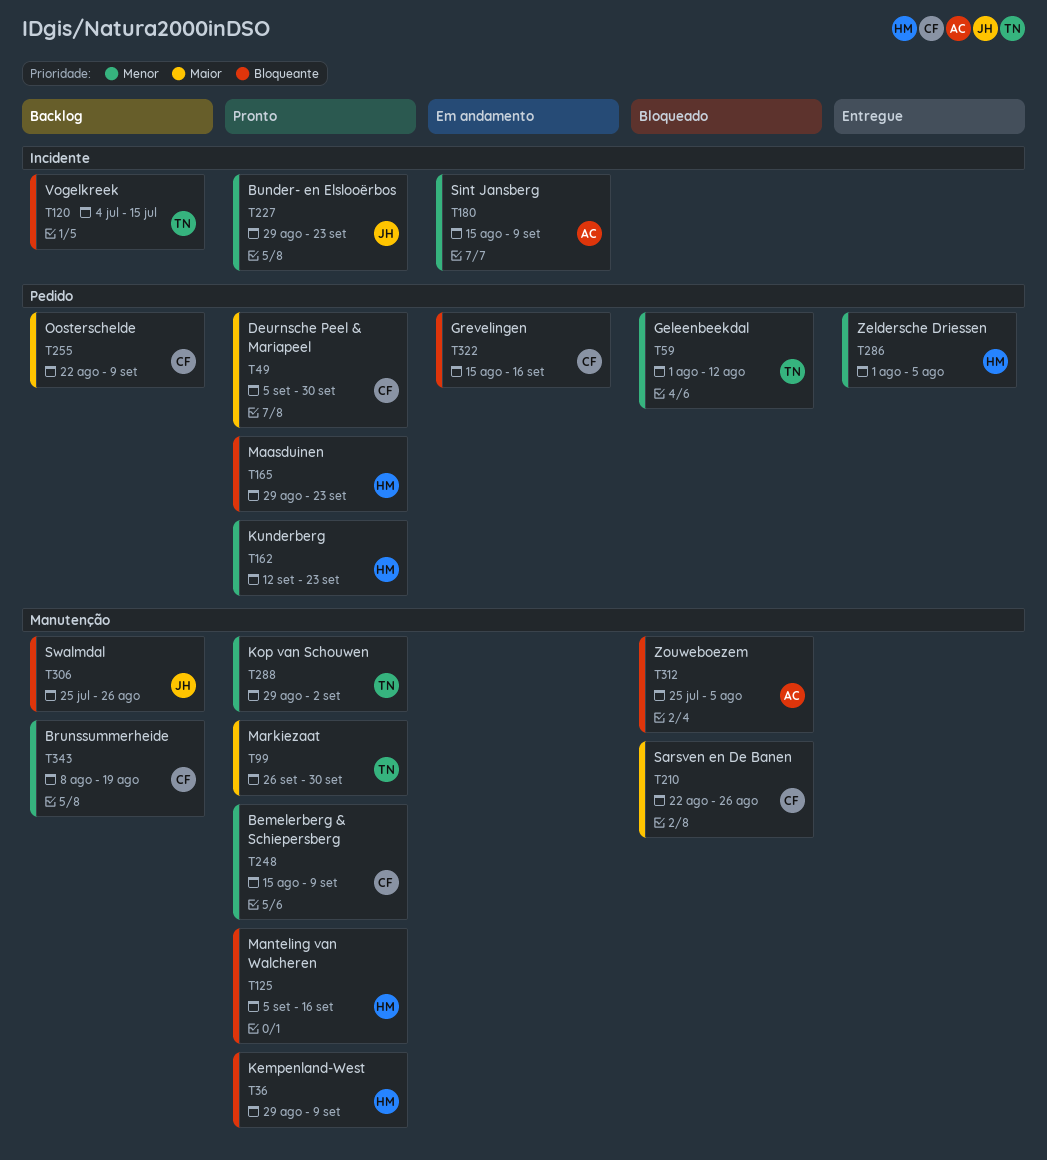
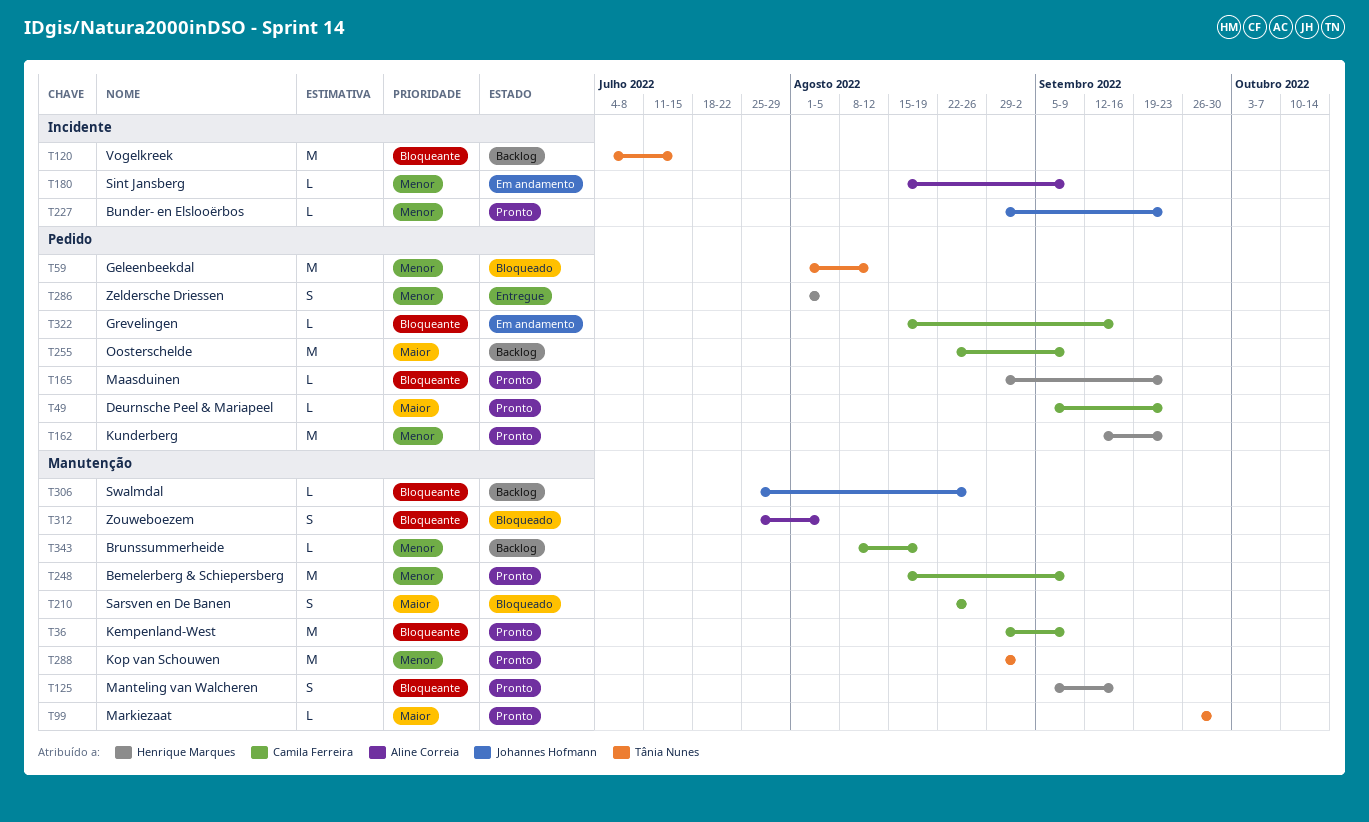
T36, owner: Henrique Marques -> Camila Ferreira
T49, due: Sep 30 -> Sep 23

